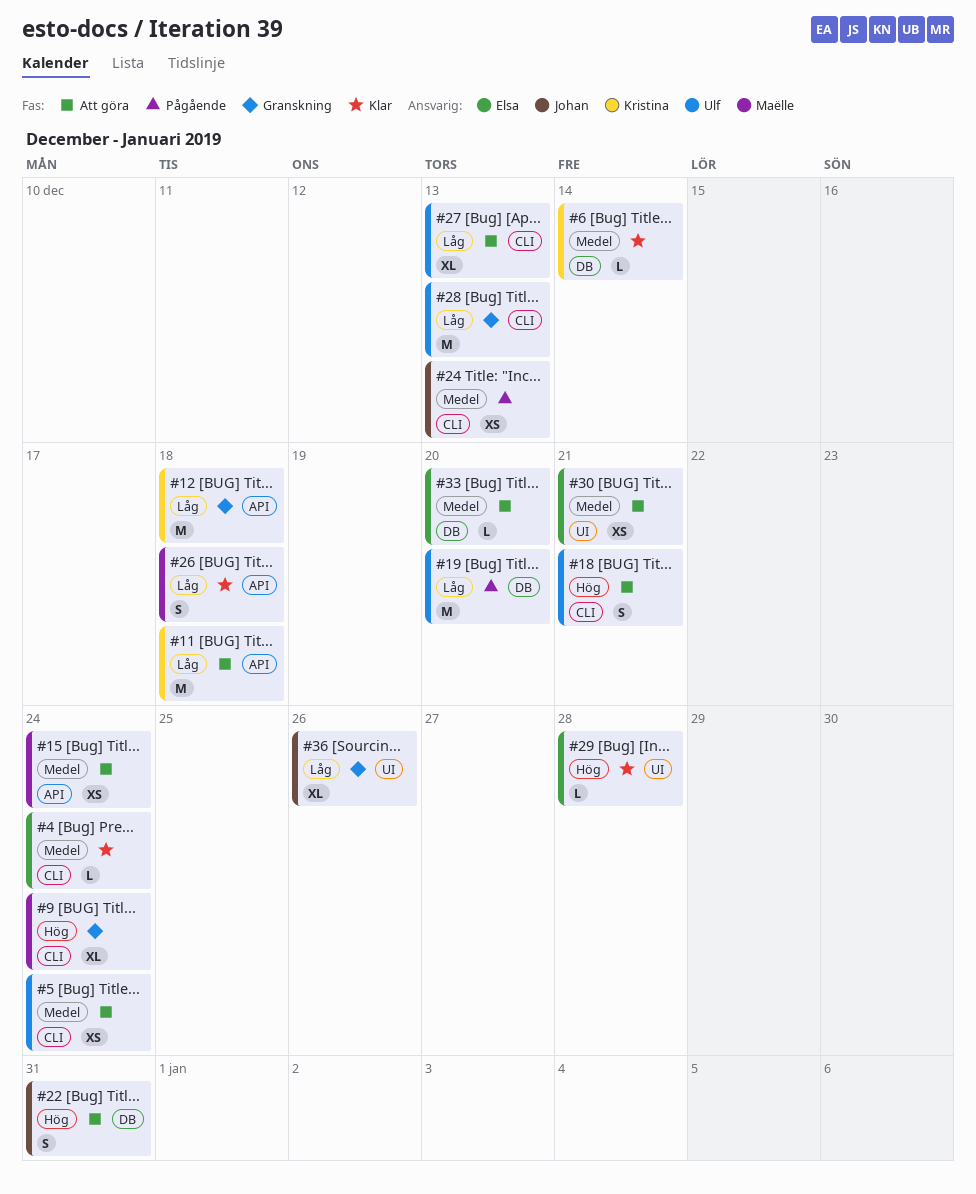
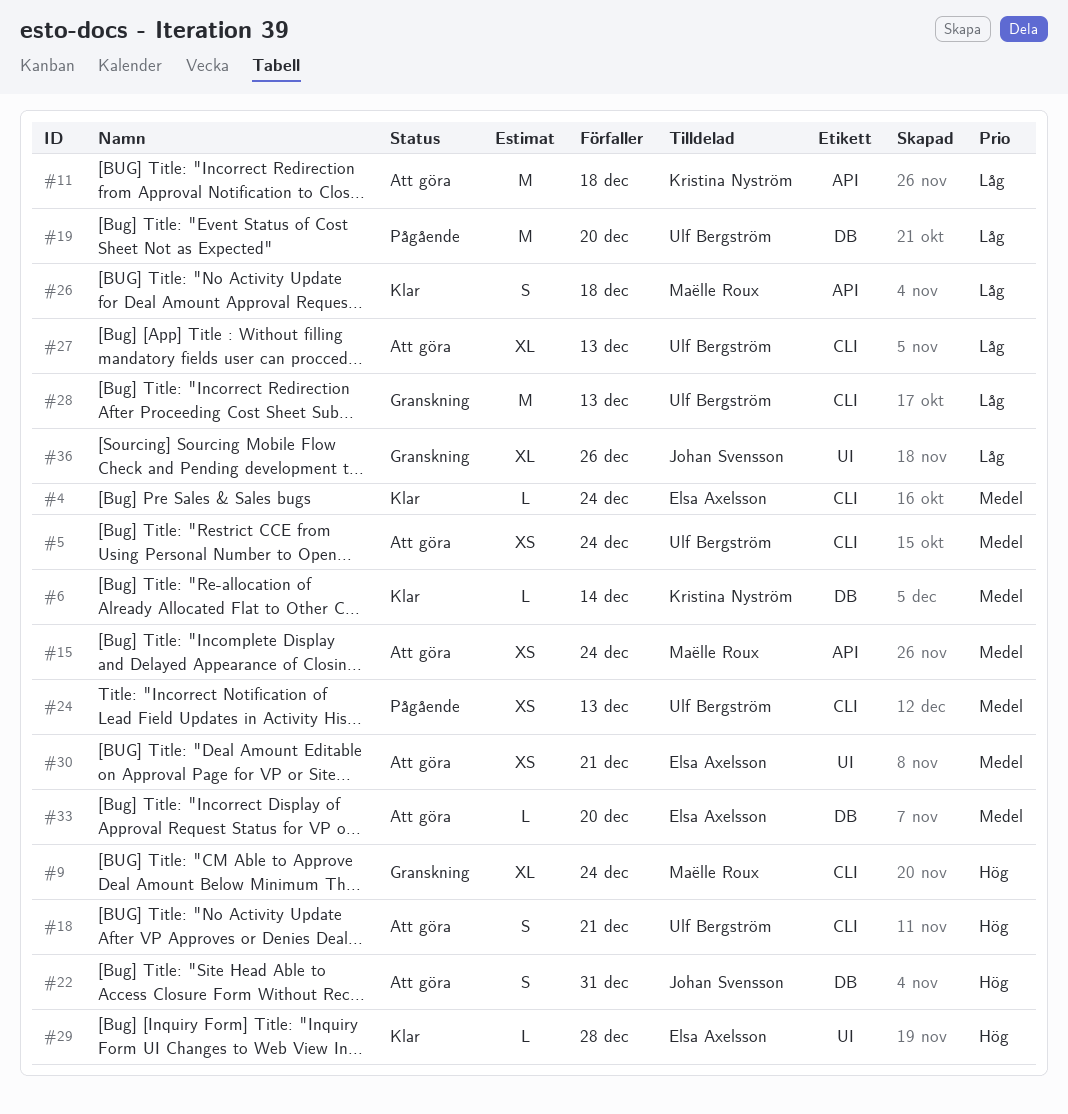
#12: present -> none
#24, owner: Johan Svensson -> Ulf Bergström

